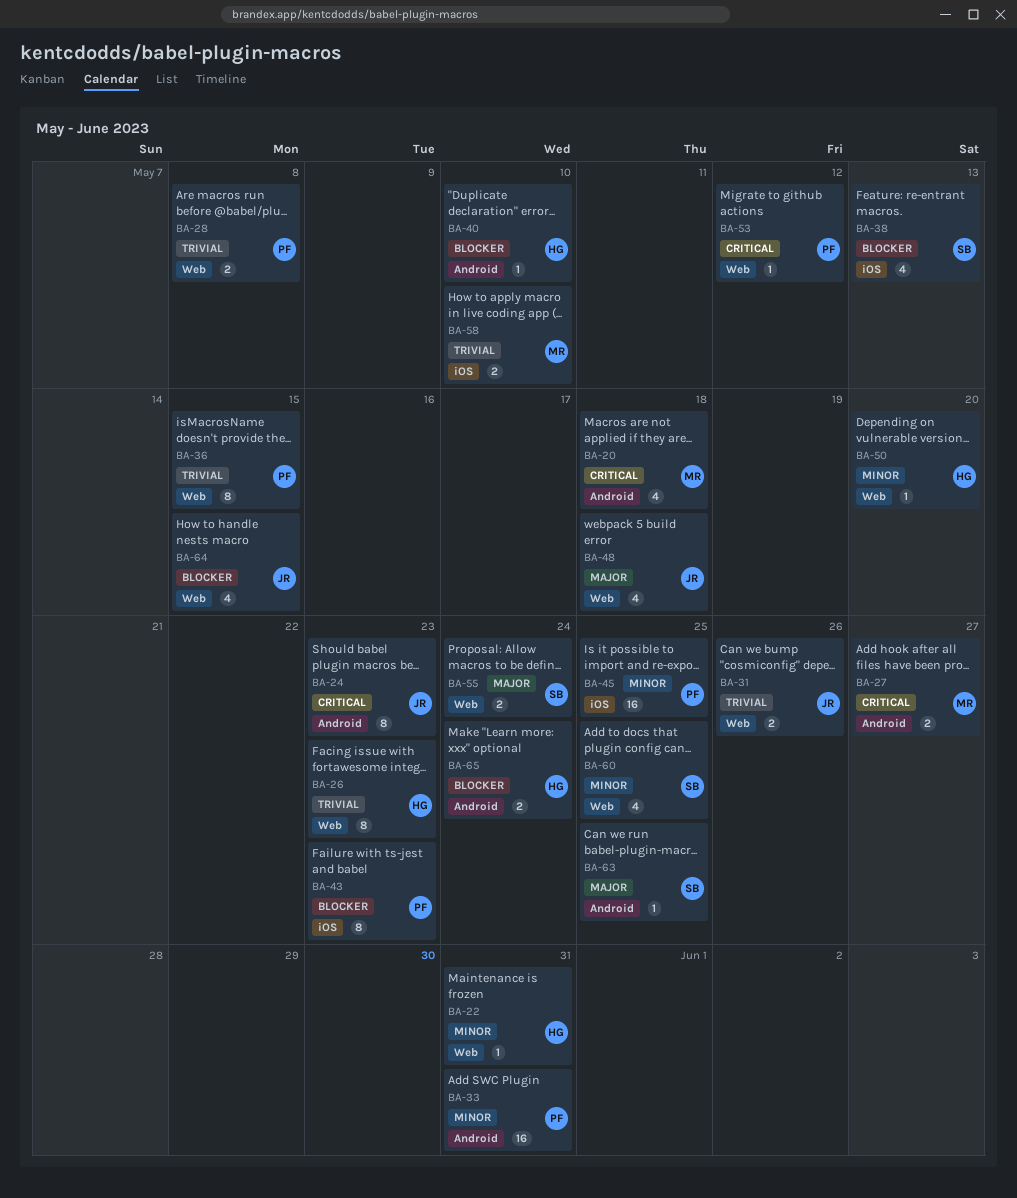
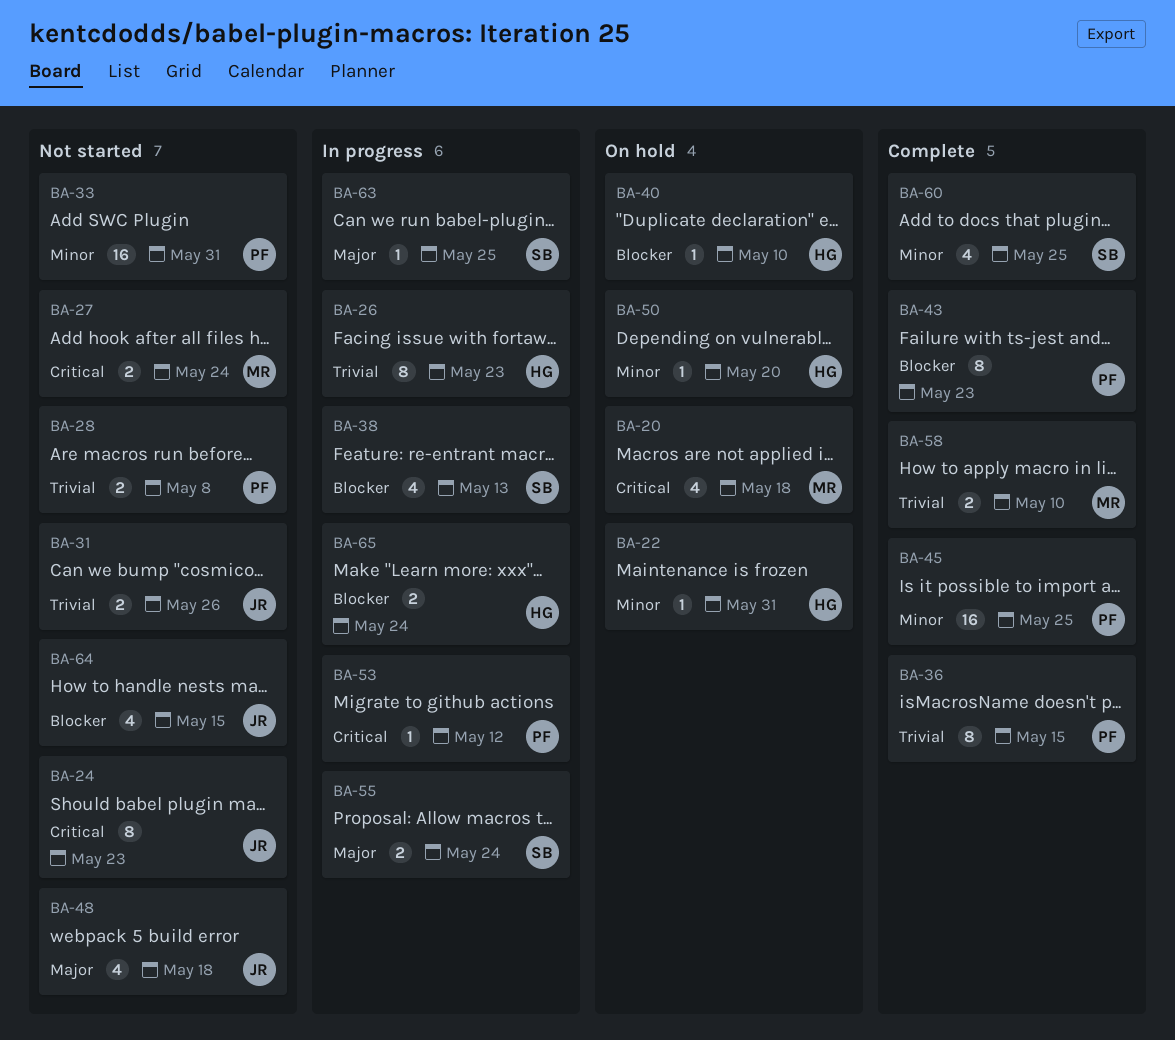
BA-27, due: May 27 -> May 24

